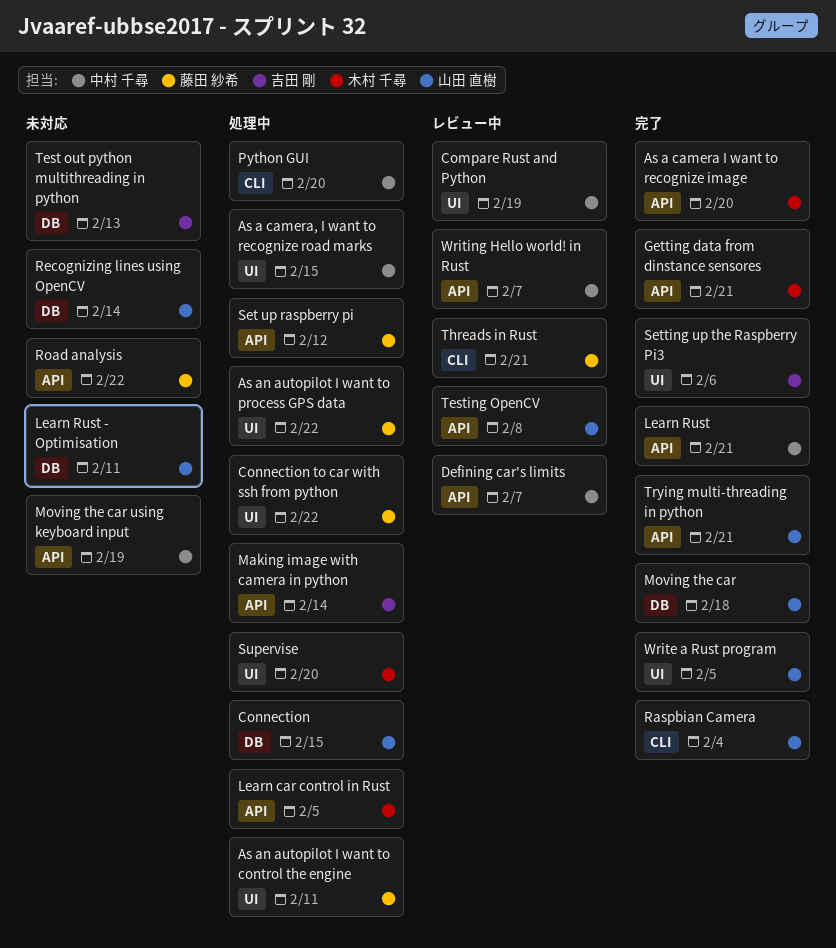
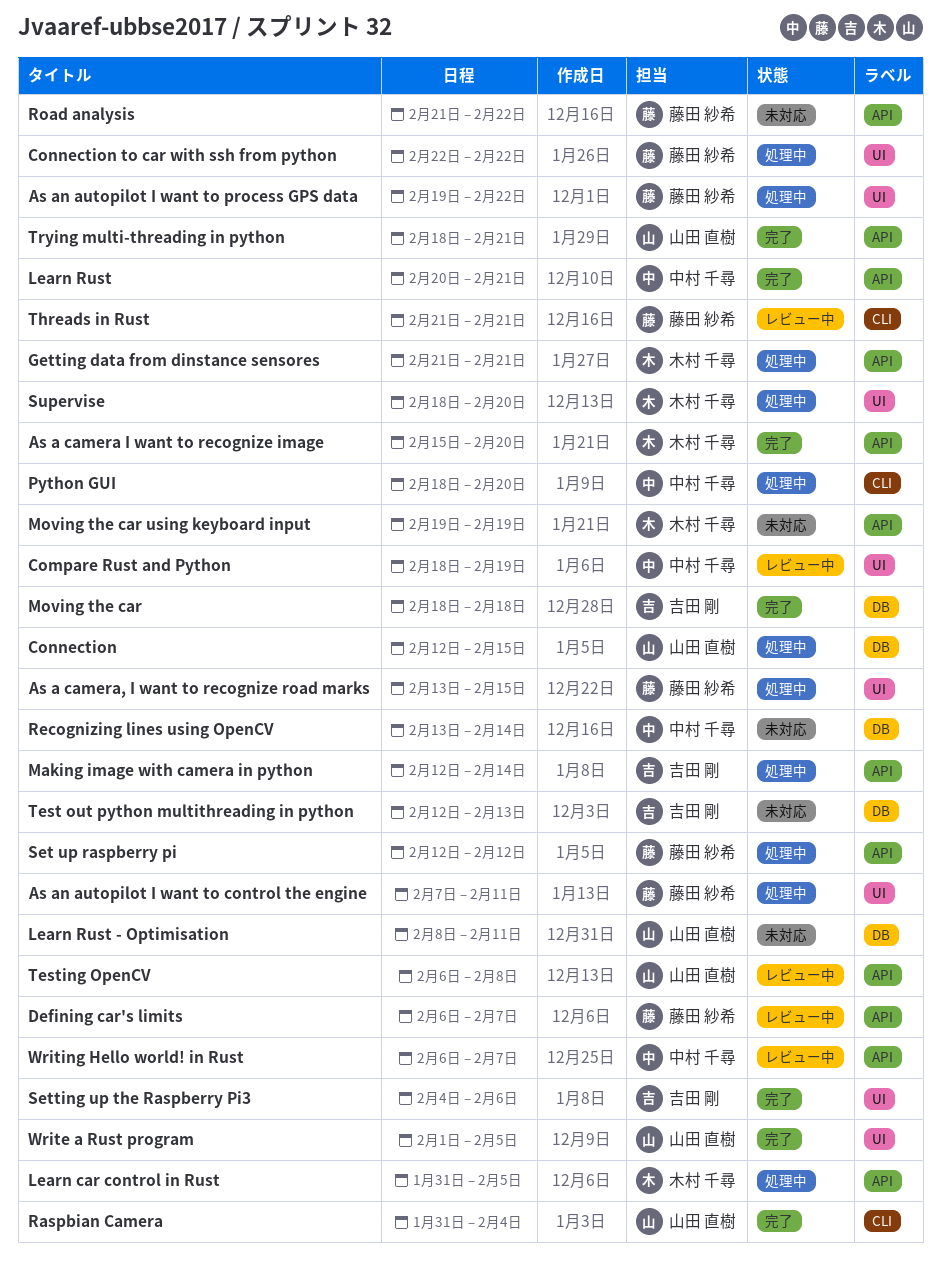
As a camera, I want to recognize road marks, owner: 中村 千尋 -> 藤田 紗希
Defining car's limits, owner: 中村 千尋 -> 藤田 紗希
Getting data from dinstance sensores, status: 完了 -> 処理中
Moving the car, owner: 山田 直樹 -> 吉田 剛
Moving the car using keyboard input, owner: 中村 千尋 -> 木村 千尋
Recognizing lines using OpenCV, owner: 山田 直樹 -> 中村 千尋

